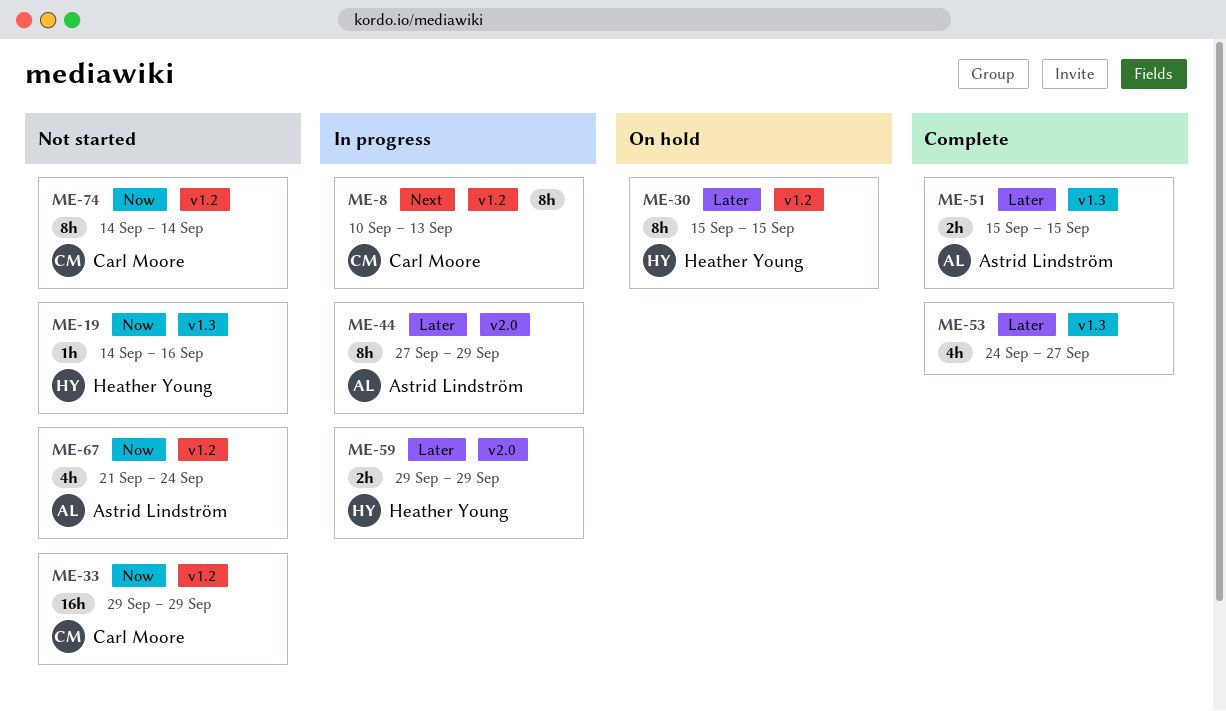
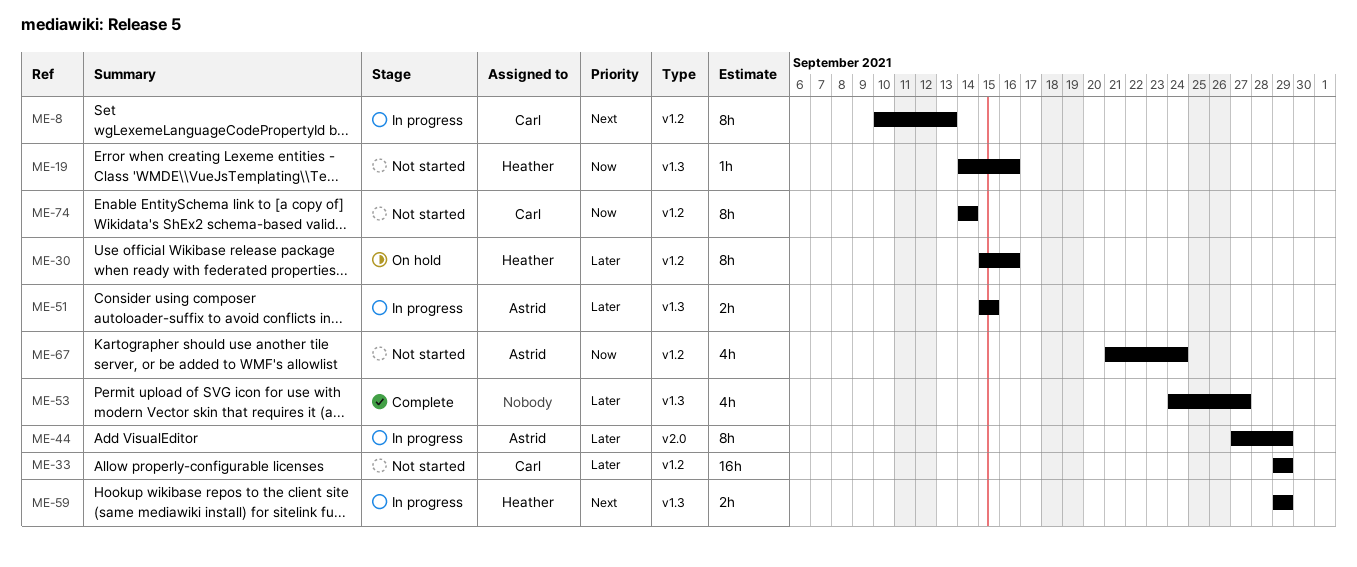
ME-30, due: Sep 15 -> Sep 16
ME-33, priority: Now -> Later
ME-51, status: Complete -> In progress
ME-59, priority: Later -> Next
ME-59, label: v2.0 -> v1.3

